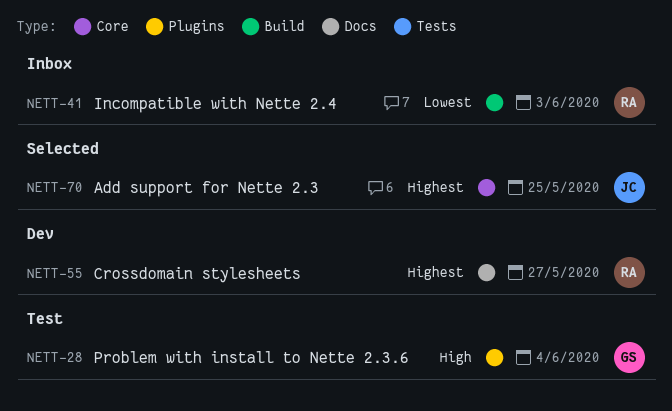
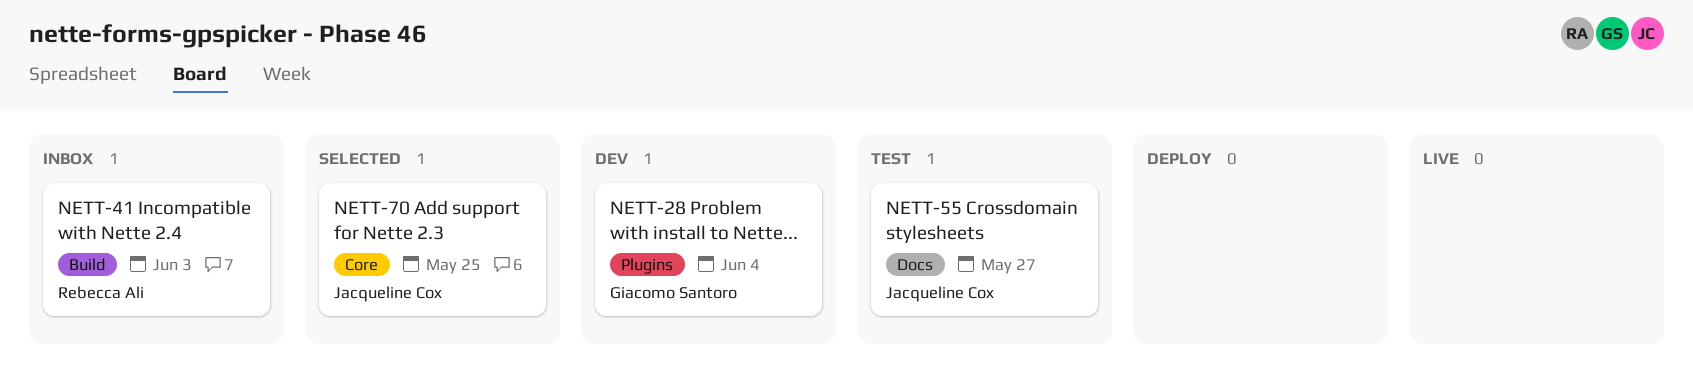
NETT-28, status: Test -> Dev
NETT-55, status: Dev -> Test
NETT-55, owner: Rebecca Ali -> Jacqueline Cox

